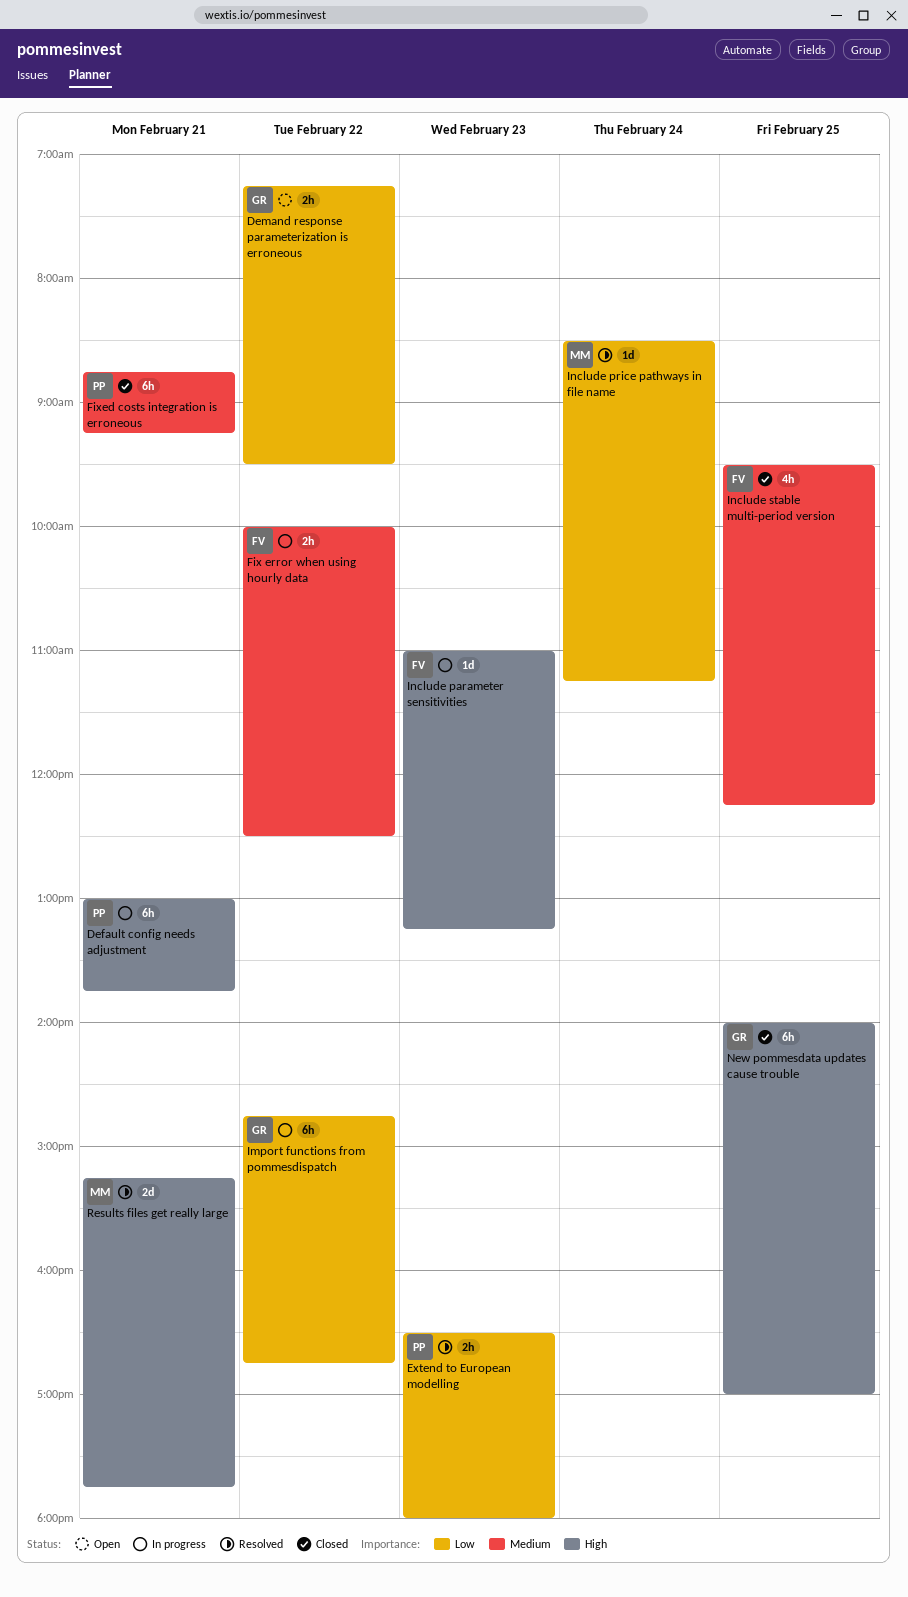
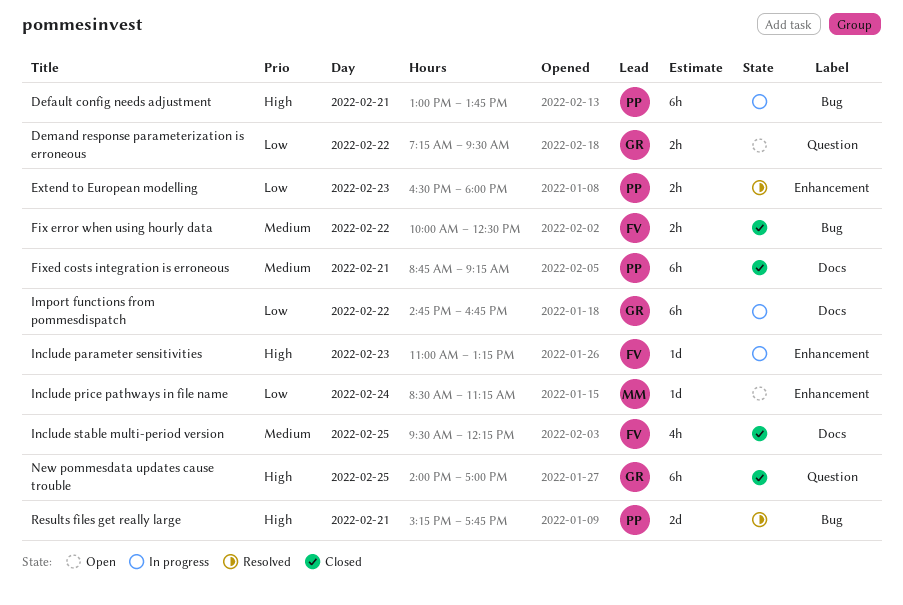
Fix error when using hourly data, status: In progress -> Closed
Include price pathways in file name, status: Resolved -> Open
Results files get really large, owner: MM -> PP

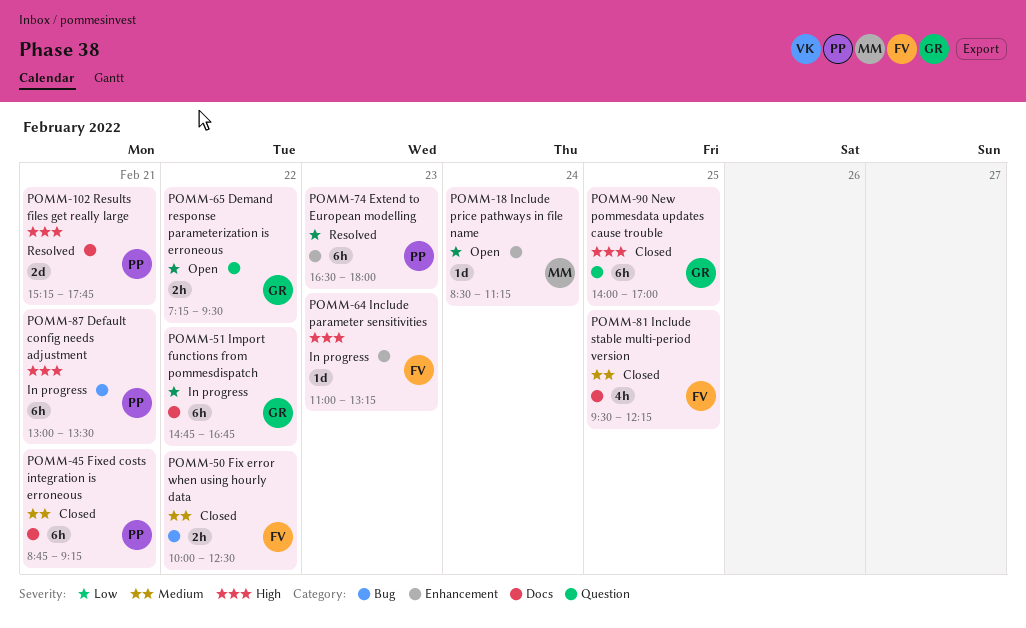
Default config needs adjustment, ends: 13:45 -> 13:30
Extend to European modelling, estimate: 2h -> 6h
Results files get really large, label: Bug -> Docs

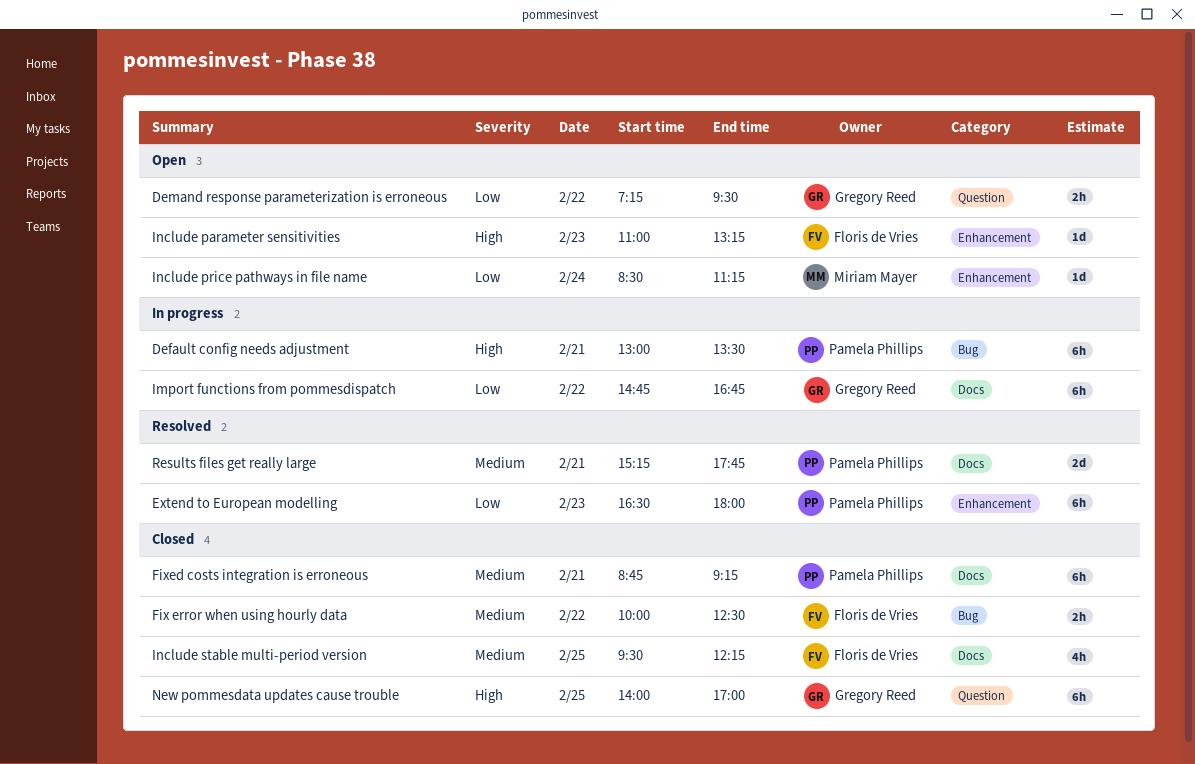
Include parameter sensitivities, status: In progress -> Open
Results files get really large, priority: High -> Medium

